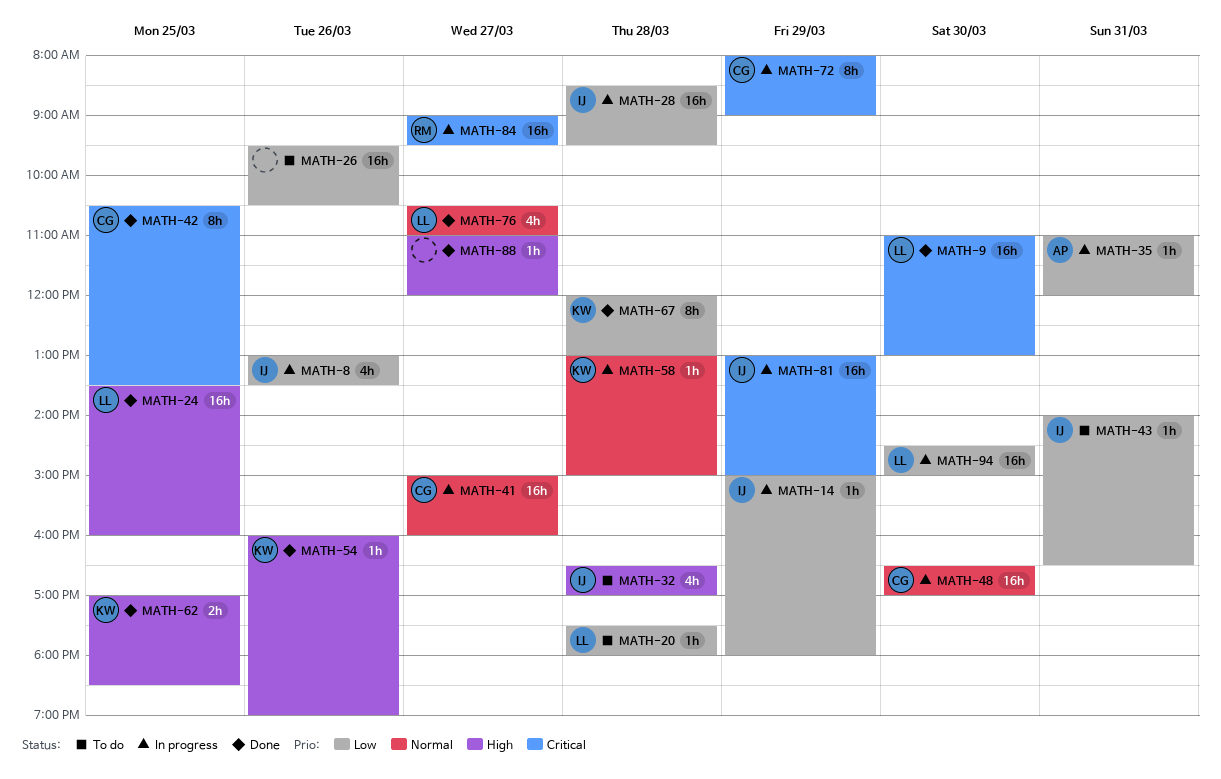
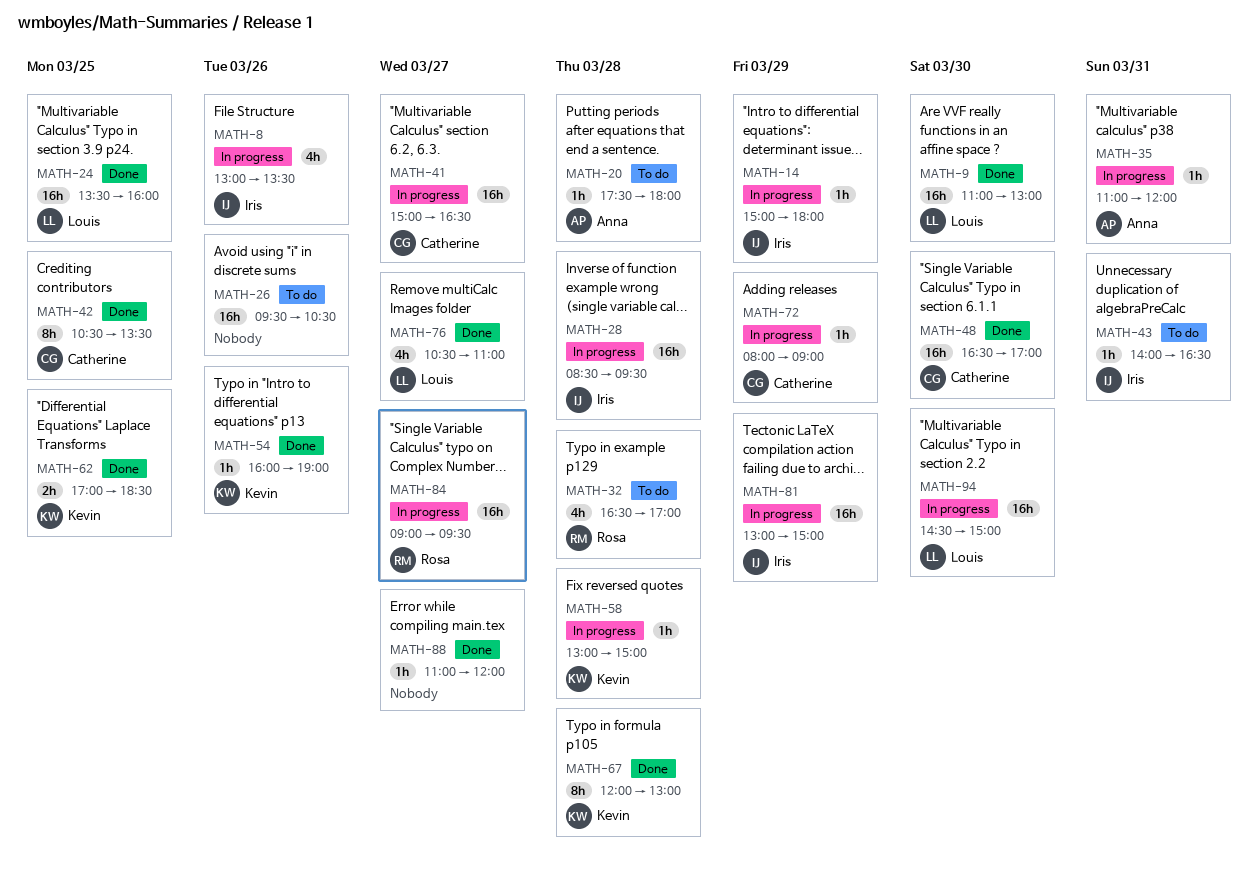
MATH-20, owner: Louis -> Anna
MATH-32, owner: Iris -> Rosa
MATH-41, ends: 16:00 -> 16:30
MATH-48, status: In progress -> Done
MATH-72, estimate: 8h -> 1h

